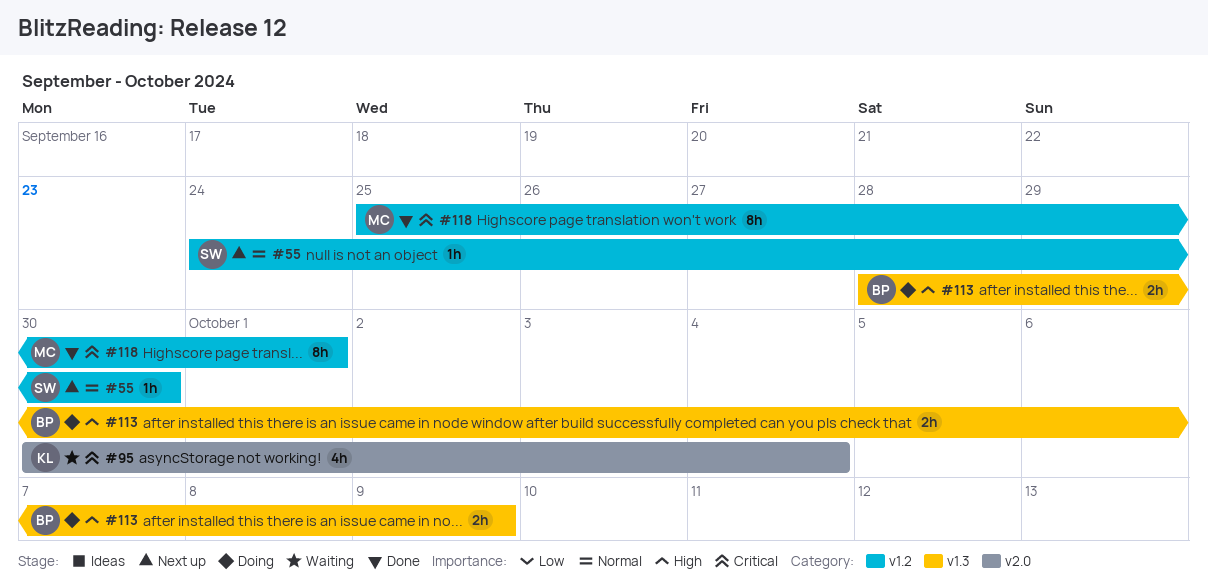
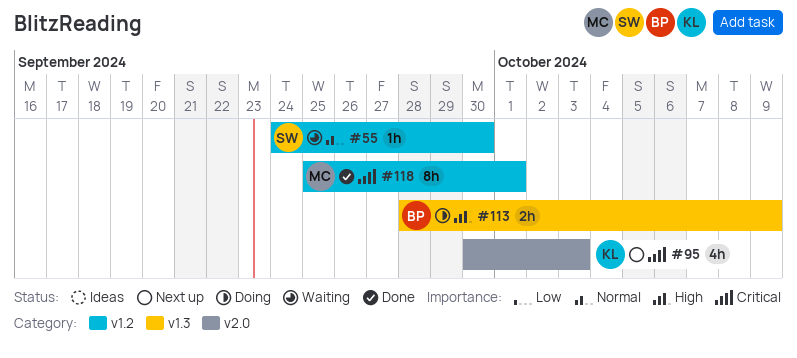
#55, status: Next up -> Waiting
#95, status: Waiting -> Next up
#95, due: Oct 4 -> Oct 3

